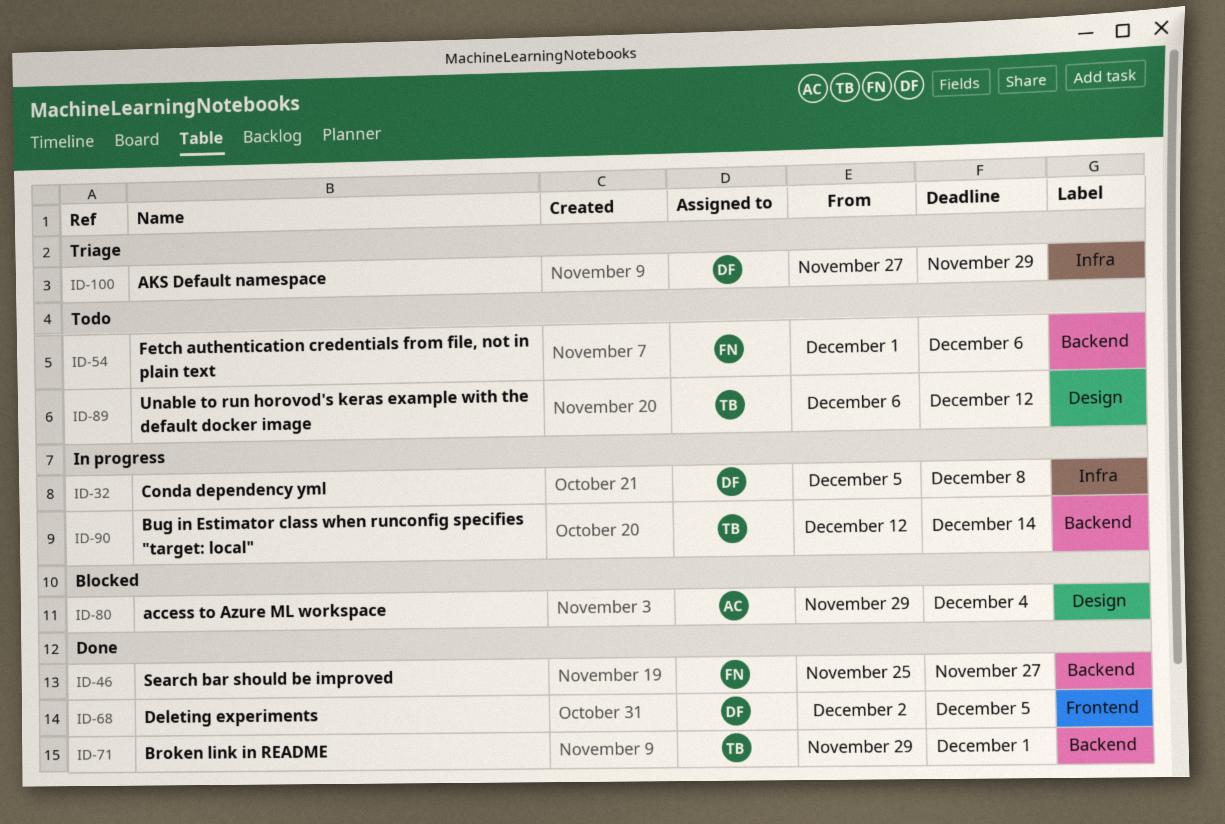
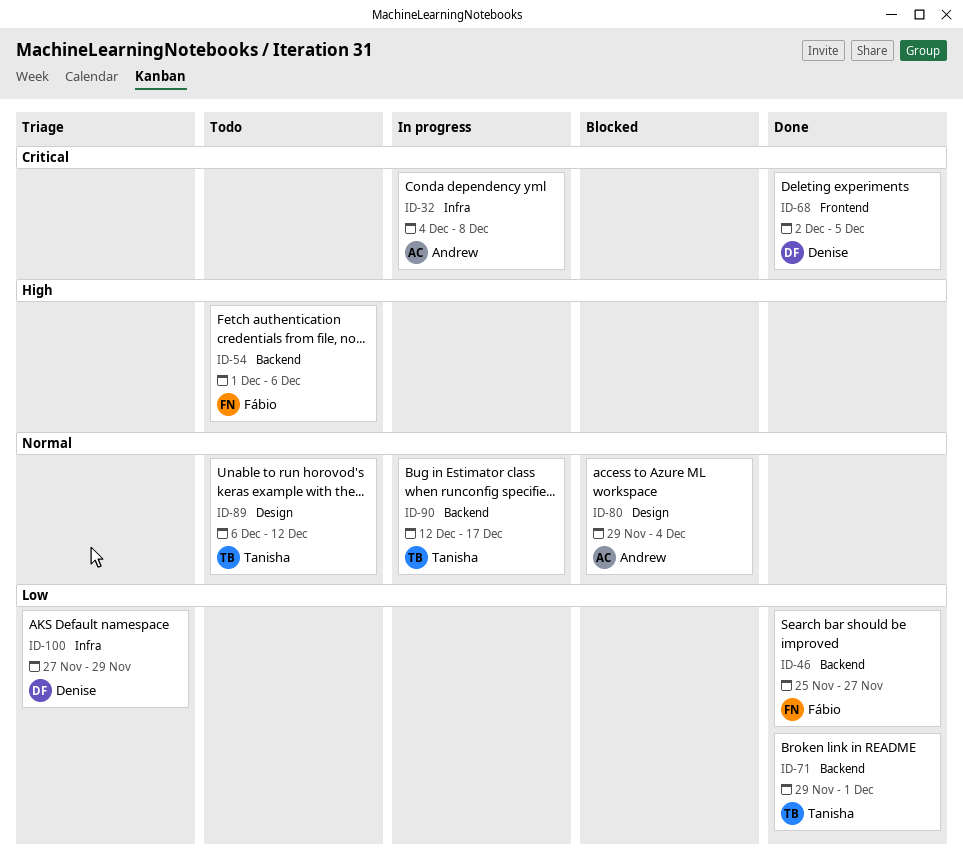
ID-32, owner: Denise -> Andrew
ID-32, start: Dec 5 -> Dec 4
ID-90, due: Dec 14 -> Dec 17

